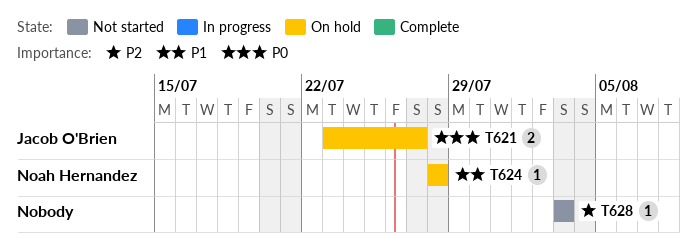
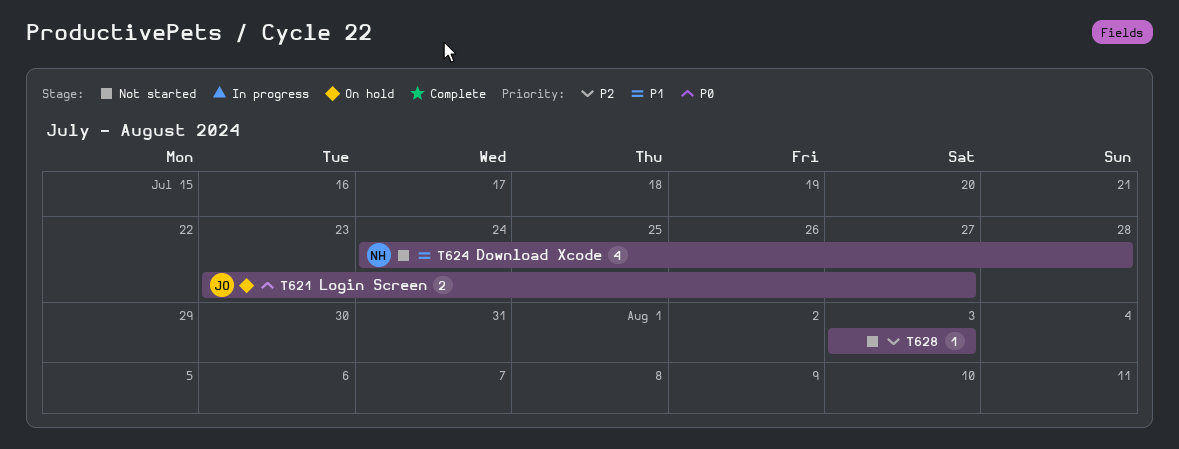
T624, status: On hold -> Not started
T624, estimate: 1 -> 4
T624, start: Jul 28 -> Jul 24

